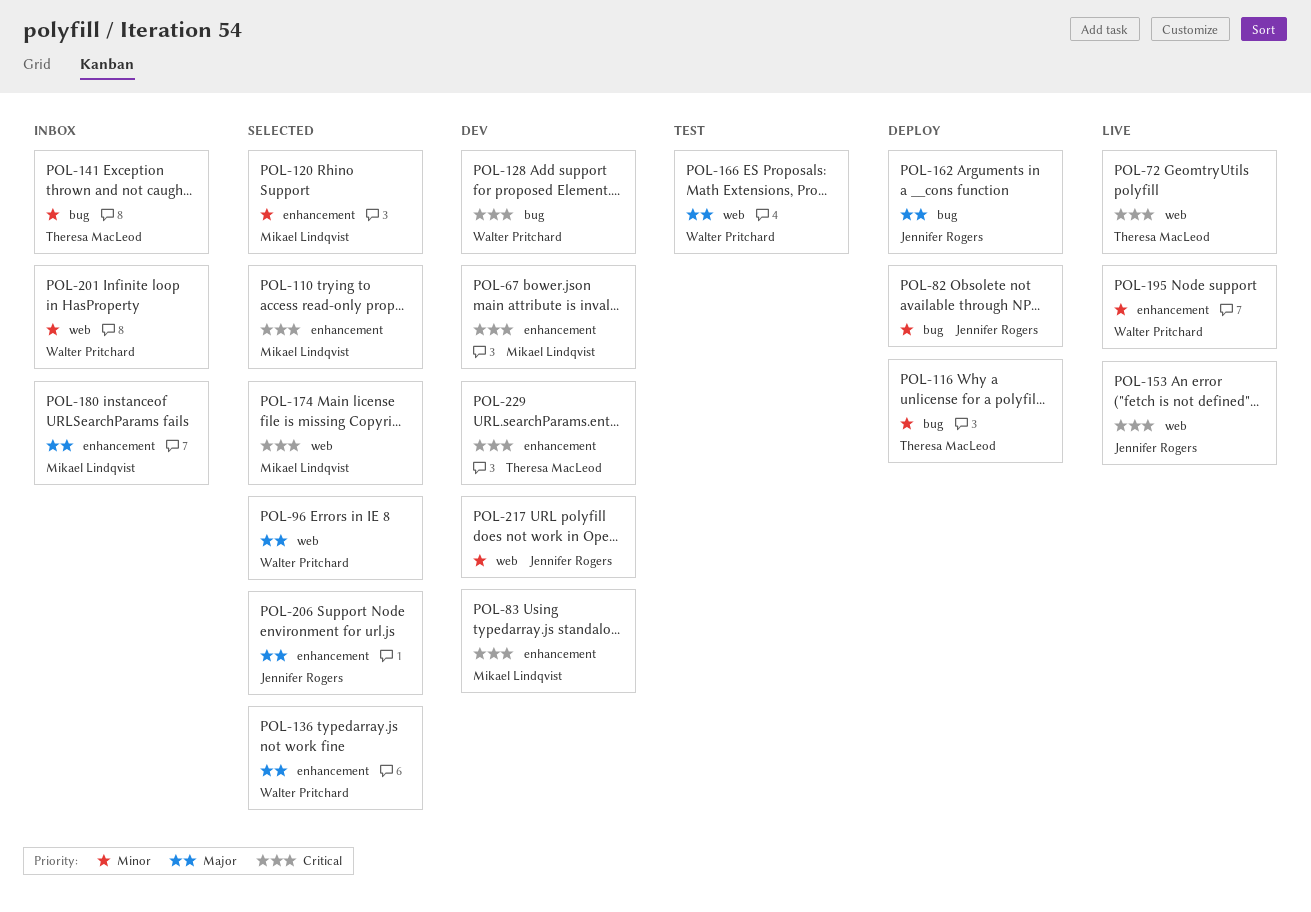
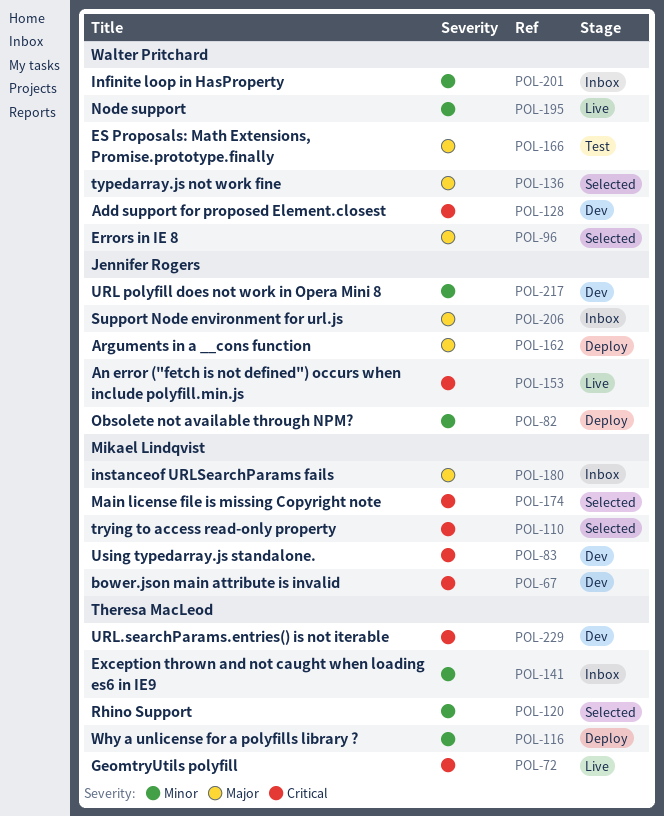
POL-120, owner: Mikael Lindqvist -> Theresa MacLeod
POL-206, status: Selected -> Inbox

